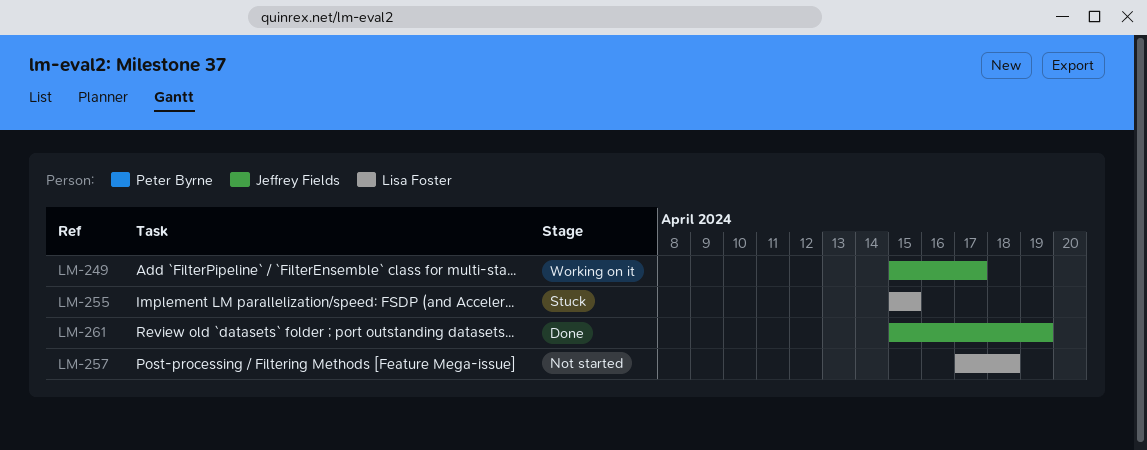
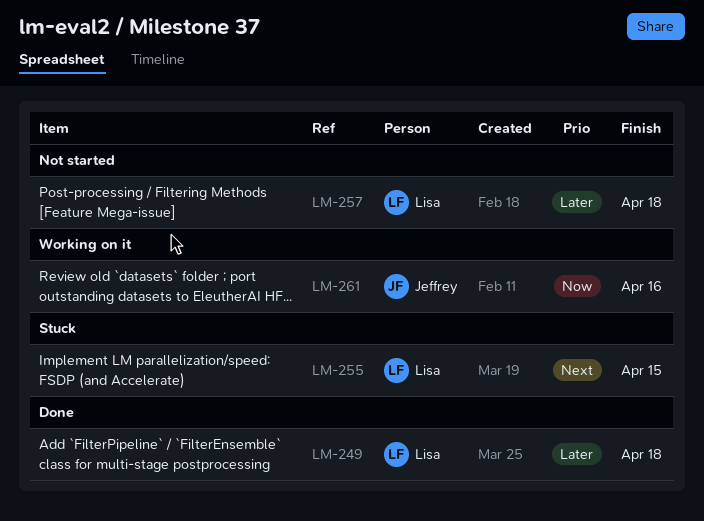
LM-249, status: Working on it -> Done
LM-249, owner: Jeffrey Fields -> Lisa Foster
LM-249, due: Apr 17 -> Apr 18
LM-261, status: Done -> Working on it
LM-261, due: Apr 19 -> Apr 16

